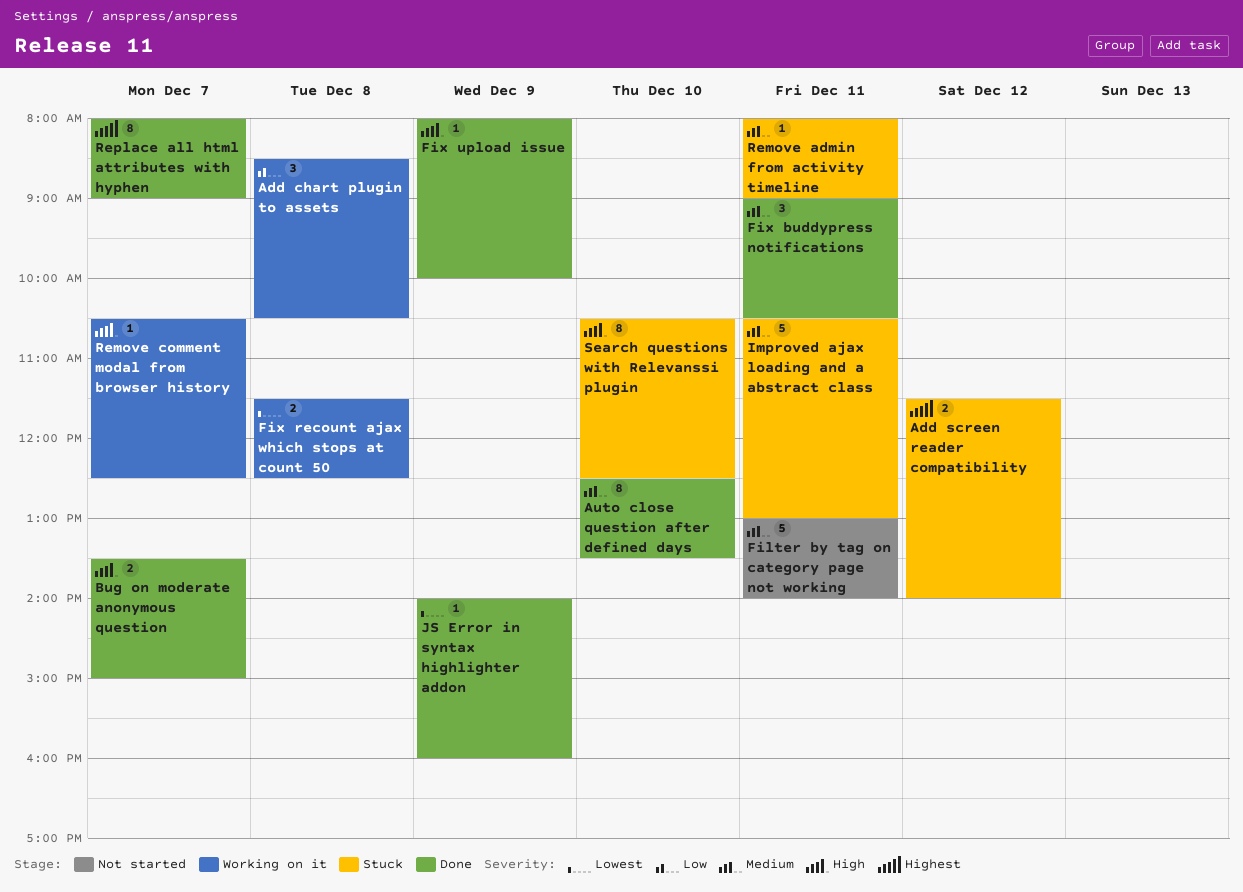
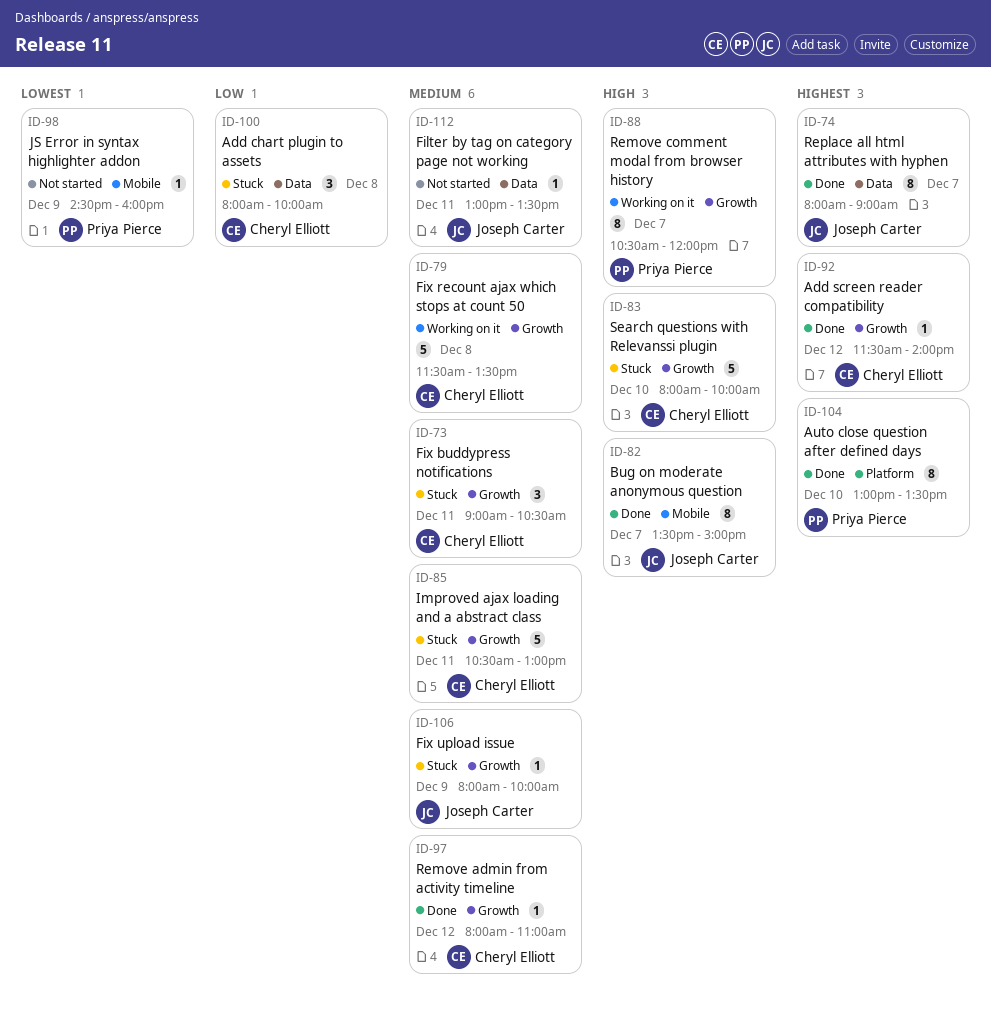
Add chart plugin to assets, status: Working on it -> Stuck
Add chart plugin to assets, begins: 08:30 -> 08:00
Add chart plugin to assets, ends: 10:30 -> 10:00
Add screen reader compatibility, status: Stuck -> Done
Add screen reader compatibility, estimate: 2 -> 1
Auto close question after defined days, priority: Medium -> Highest
Auto close question after defined days, begins: 12:30 -> 13:00
Bug on moderate anonymous question, estimate: 2 -> 8
Filter by tag on category page not working, estimate: 5 -> 1
Filter by tag on category page not working, ends: 14:00 -> 13:30
Fix buddypress notifications, status: Done -> Stuck
Fix recount ajax which stops at count 50, priority: Lowest -> Medium
Fix recount ajax which stops at count 50, estimate: 2 -> 5
Fix recount ajax which stops at count 50, ends: 12:30 -> 13:30
Fix upload issue, status: Done -> Stuck
Fix upload issue, priority: High -> Medium
JS Error in syntax highlighter addon, status: Done -> Not started
JS Error in syntax highlighter addon, begins: 14:00 -> 14:30
Remove admin from activity timeline, status: Stuck -> Done
Remove admin from activity timeline, day: Dec 11 -> Dec 12
Remove admin from activity timeline, ends: 09:00 -> 11:00
Remove comment modal from browser history, estimate: 1 -> 8
Remove comment modal from browser history, ends: 12:30 -> 12:00
Search questions with Relevanssi plugin, estimate: 8 -> 5
Search questions with Relevanssi plugin, begins: 10:30 -> 08:00
Search questions with Relevanssi plugin, ends: 12:30 -> 10:00

